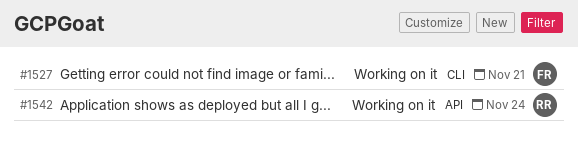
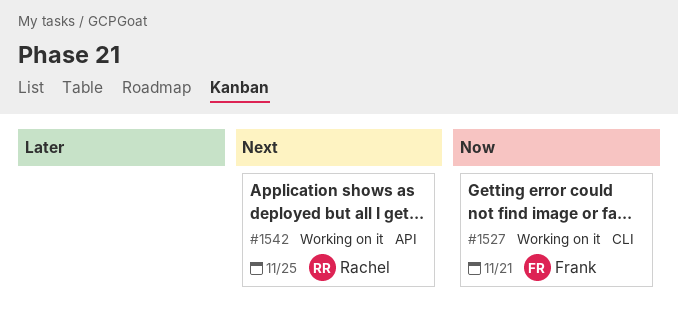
#1542, due: Nov 24 -> Nov 25

